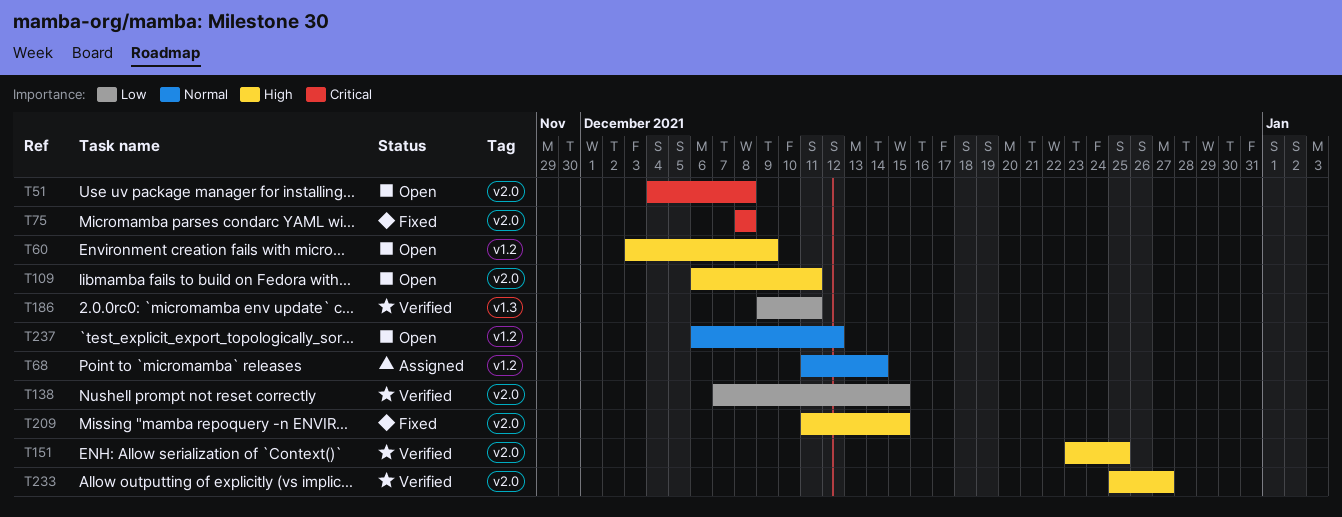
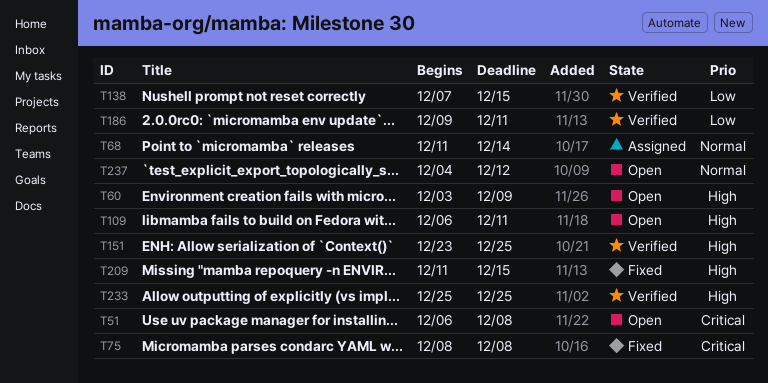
T51, start: Dec 4 -> Dec 6
T233, due: Dec 27 -> Dec 25
T237, start: Dec 6 -> Dec 4

